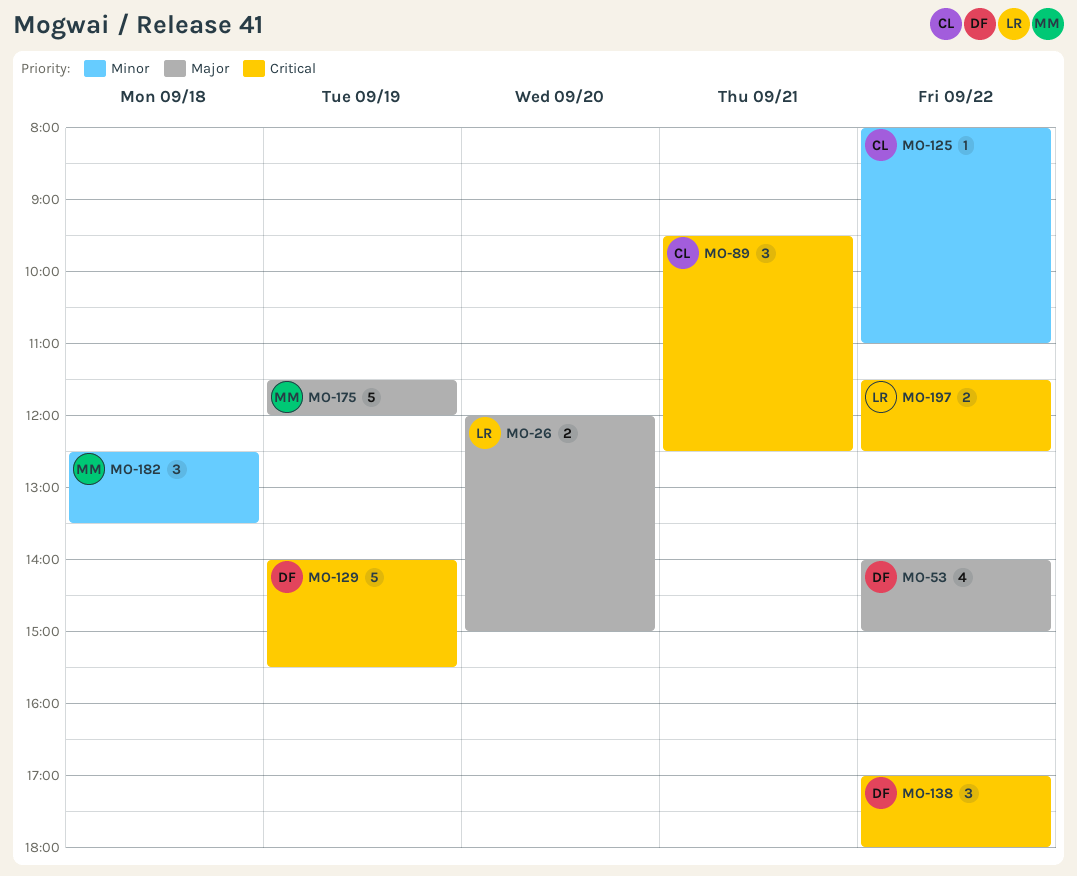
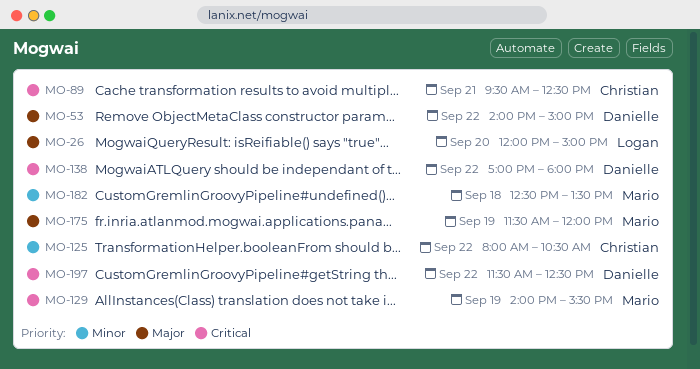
MO-125, ends: 11:00 -> 10:30
MO-129, owner: Danielle -> Mario
MO-197, owner: Logan -> Danielle

